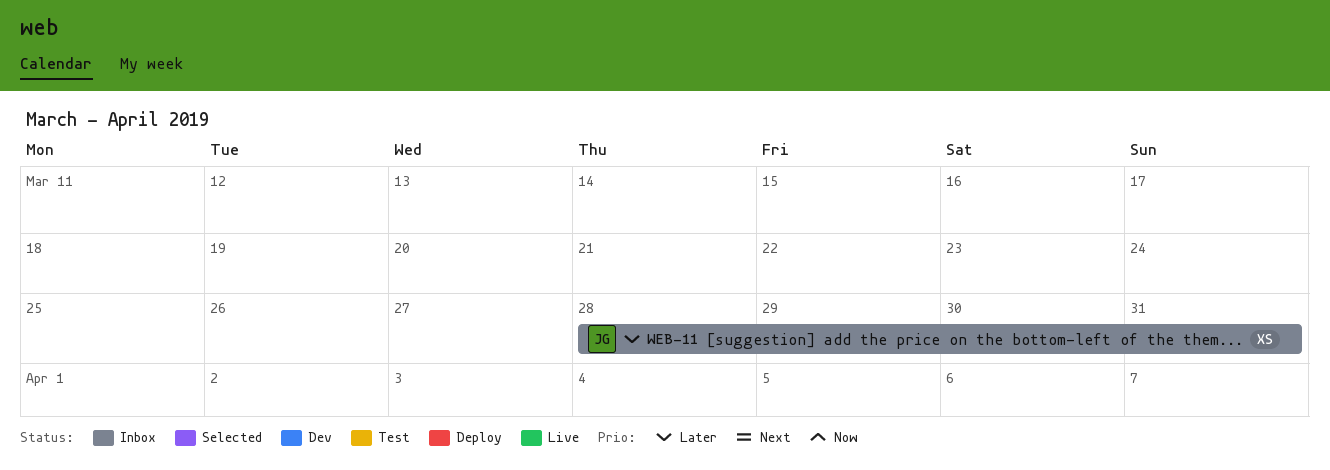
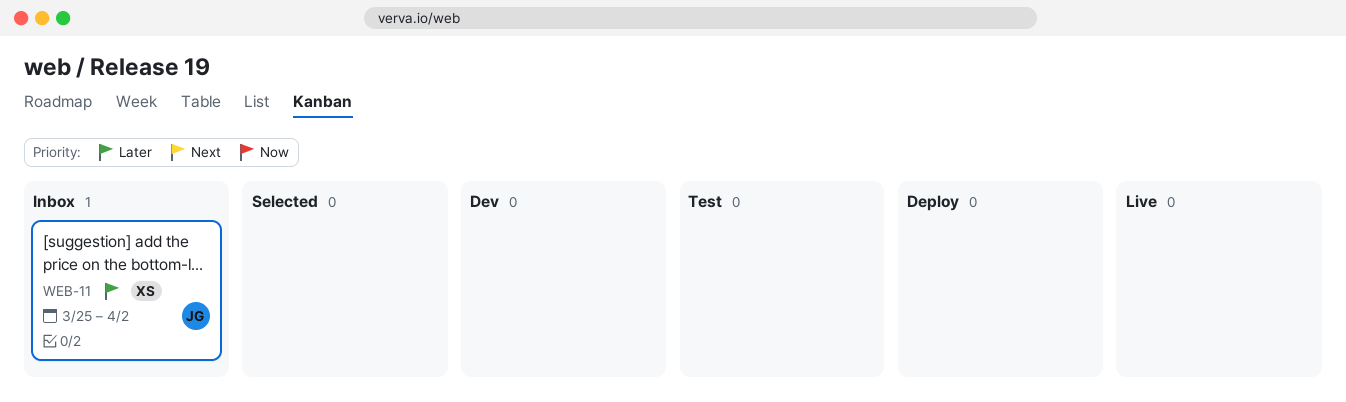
WEB-11, start: Mar 28 -> Mar 25
WEB-11, due: Mar 31 -> Apr 2

